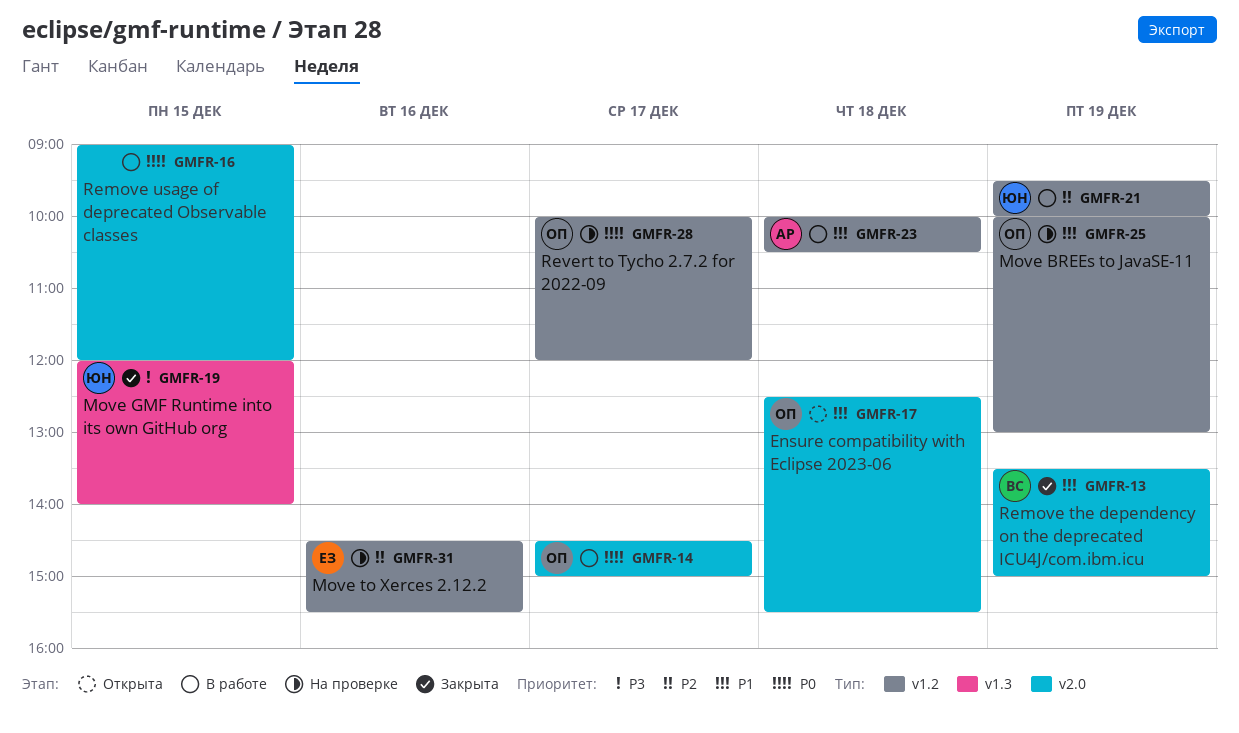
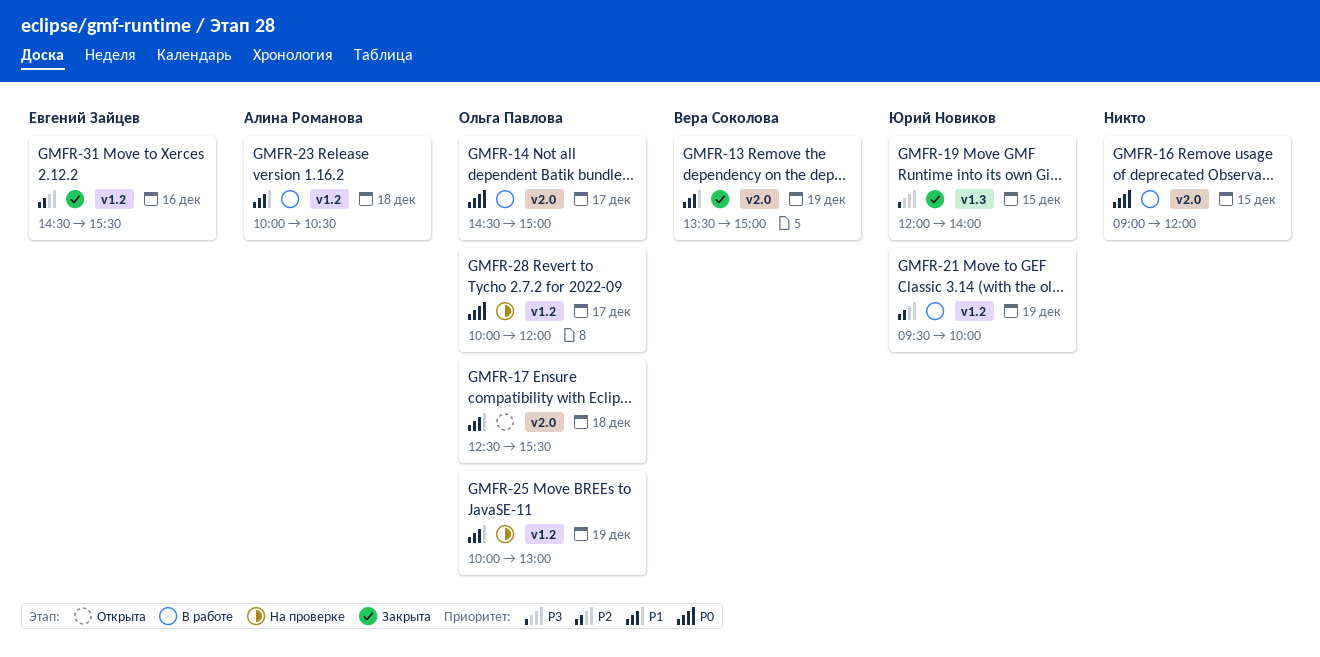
GMFR-31, status: На проверке -> Закрыта

